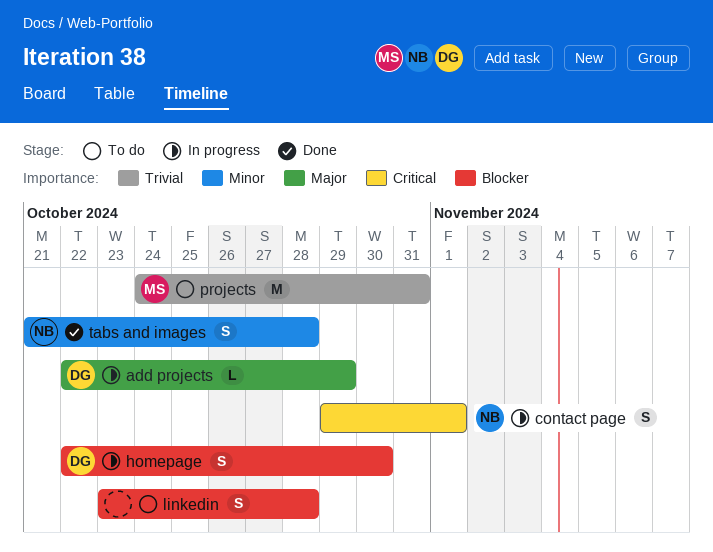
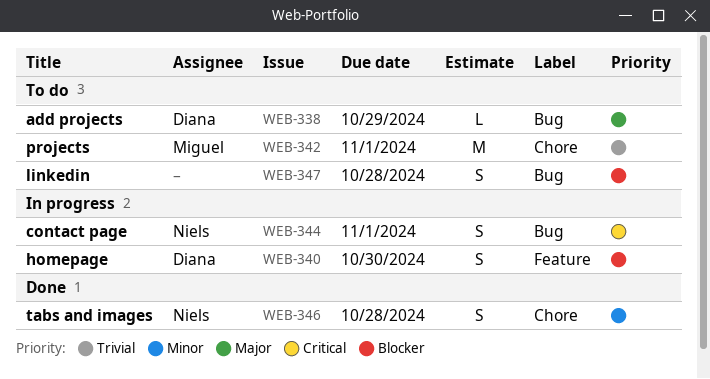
add projects, status: In progress -> To do
projects, due: Oct 31 -> Nov 1

